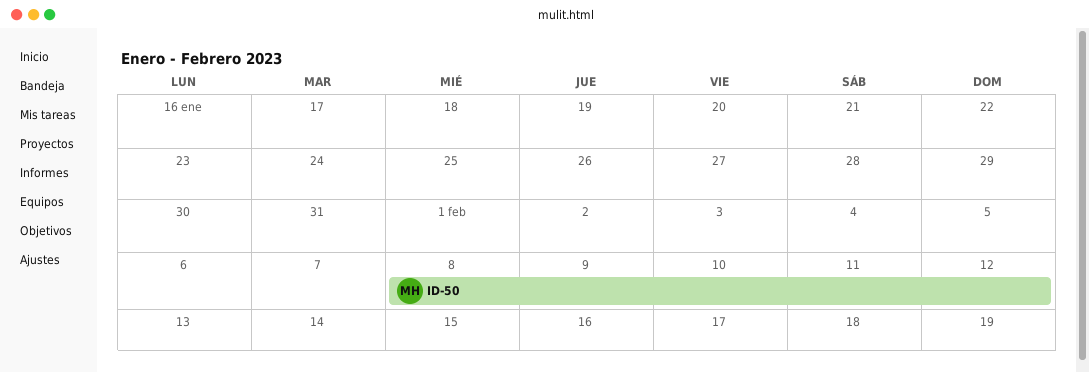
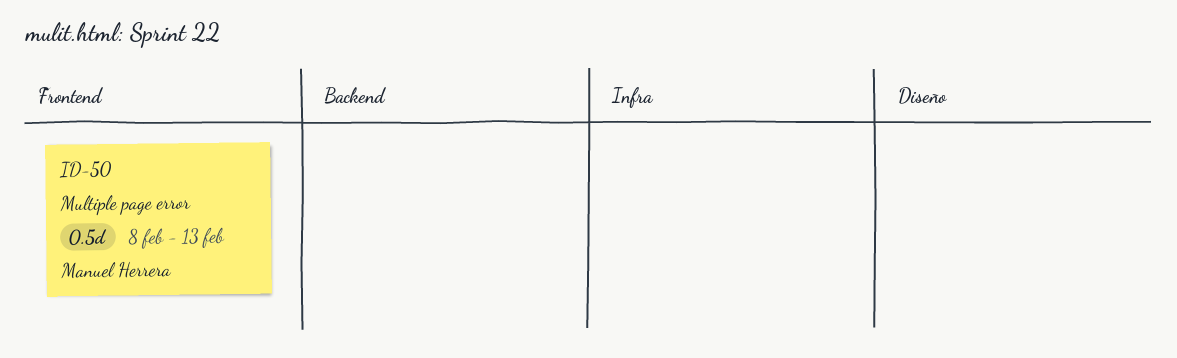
ID-50, due: Feb 12 -> Feb 13

